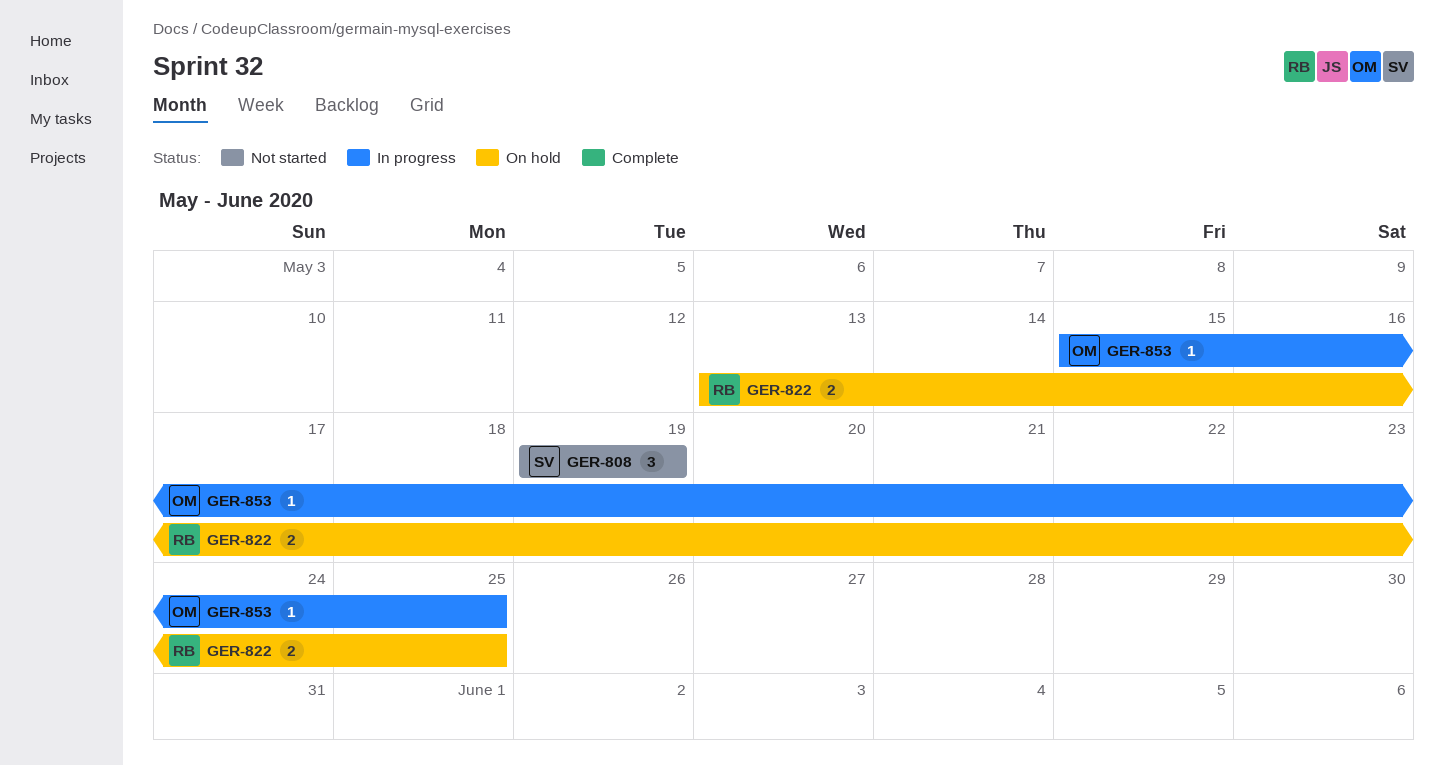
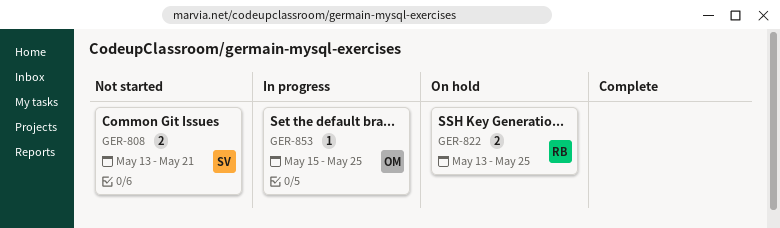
GER-808, estimate: 3 -> 2
GER-808, start: May 19 -> May 13
GER-808, due: May 19 -> May 21

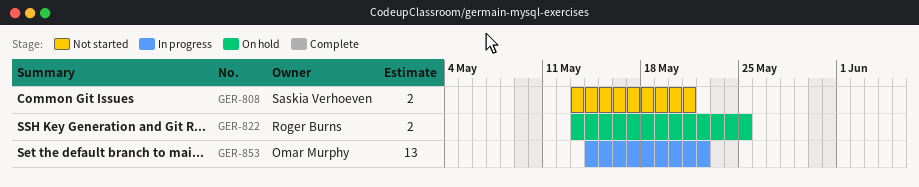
GER-853, estimate: 1 -> 13
GER-853, start: May 15 -> May 14
GER-853, due: May 25 -> May 22

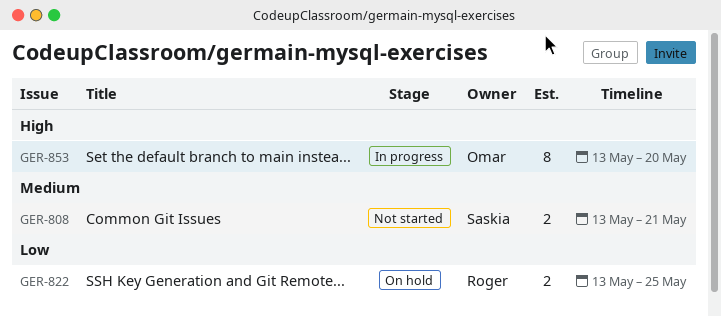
GER-853, estimate: 13 -> 8
GER-853, start: May 14 -> May 13
GER-853, due: May 22 -> May 20

